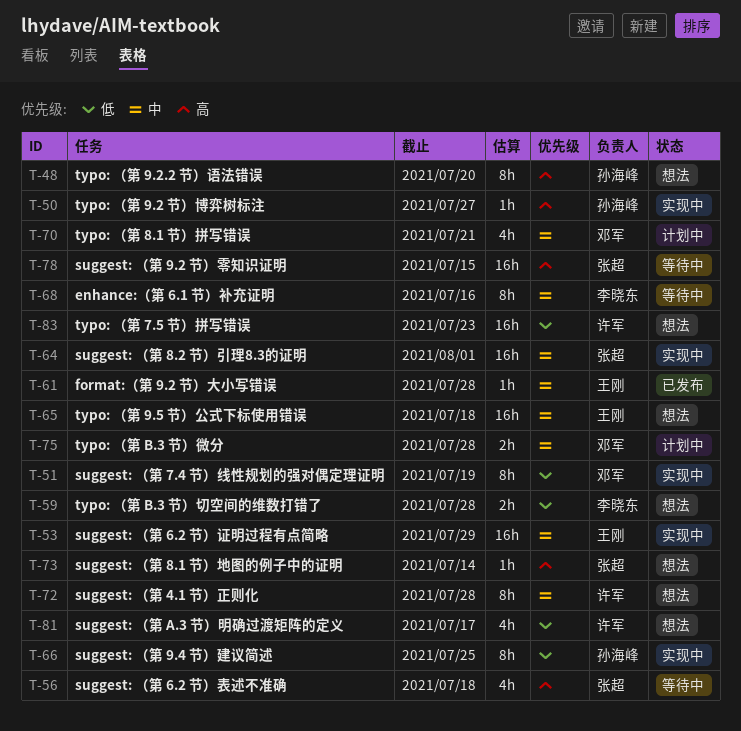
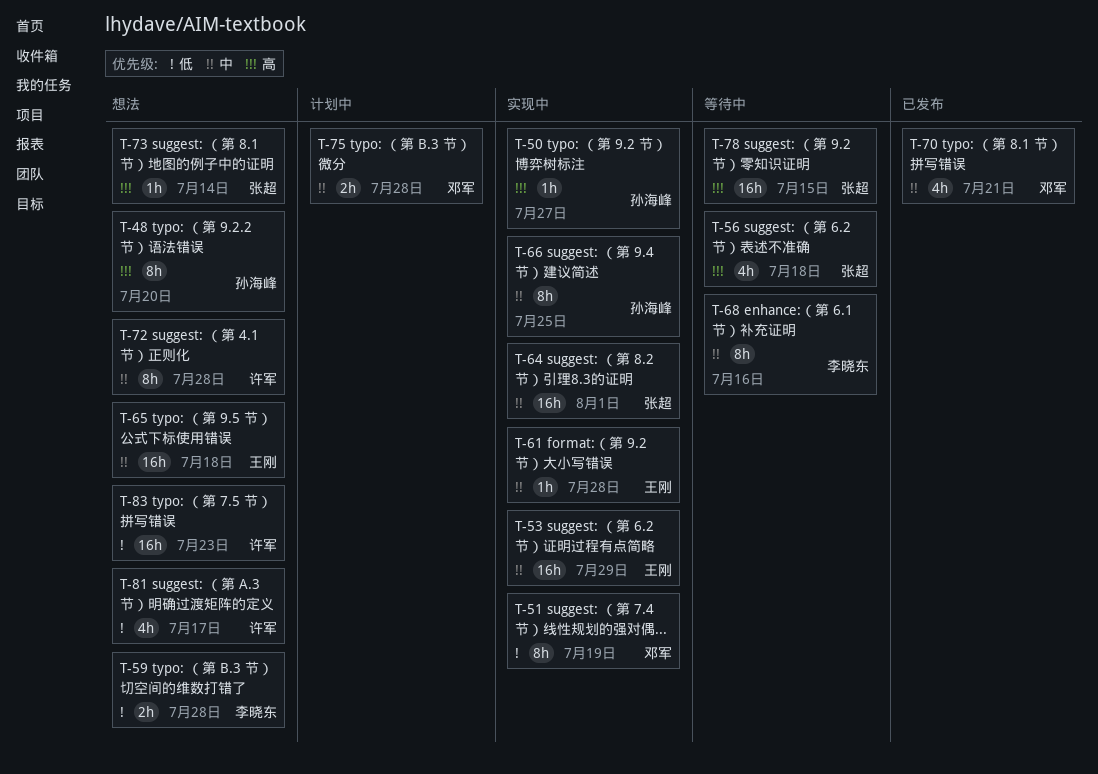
T-61, status: 已发布 -> 实现中
T-66, priority: 低 -> 中
T-70, status: 计划中 -> 已发布

